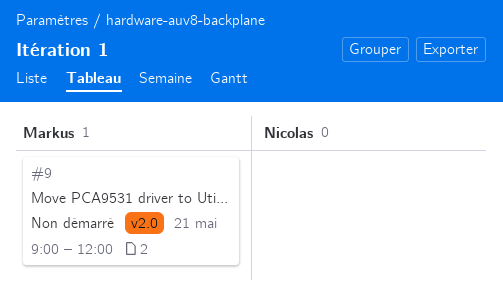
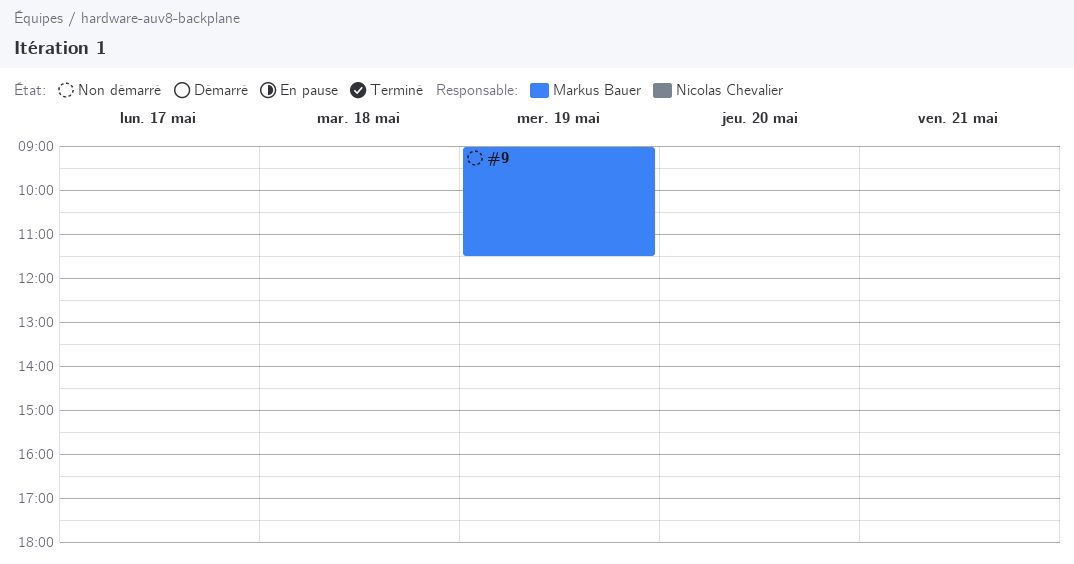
#9, day: May 21 -> May 19
#9, ends: 12:00 -> 11:30

